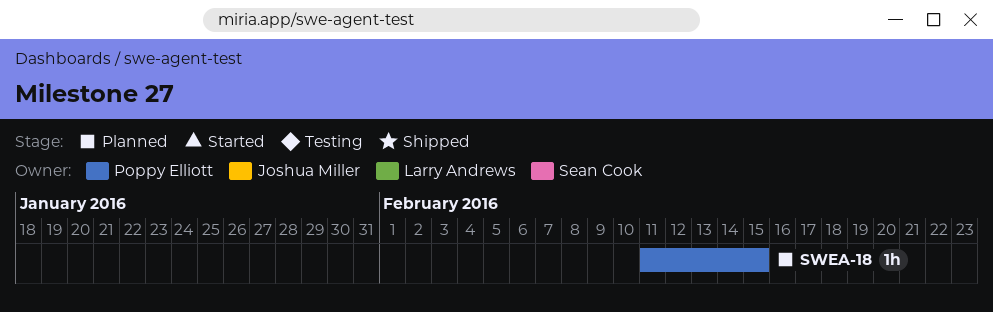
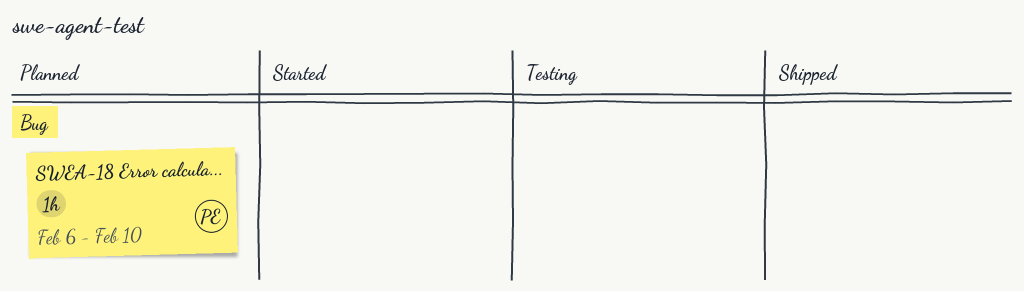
SWEA-18, start: Feb 11 -> Feb 6
SWEA-18, due: Feb 15 -> Feb 10

